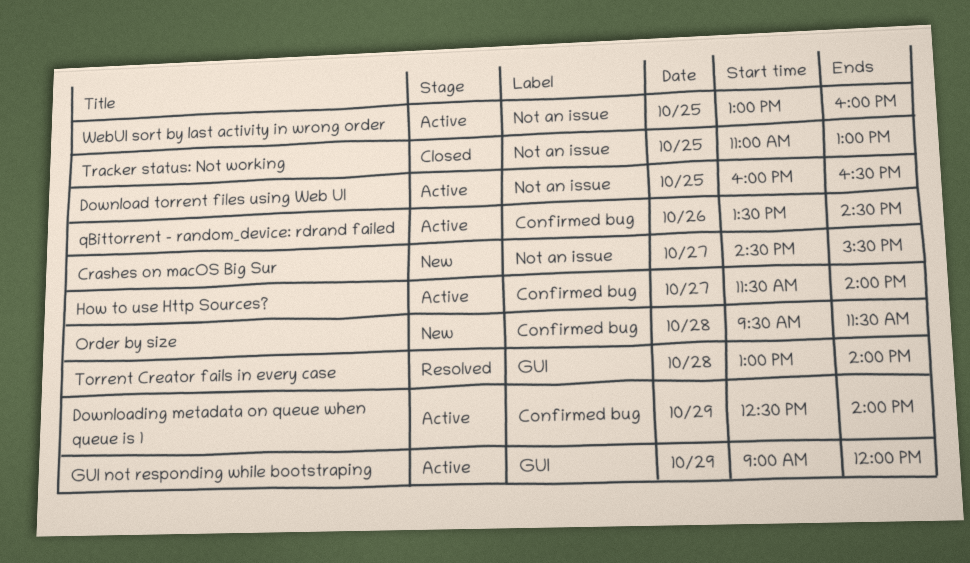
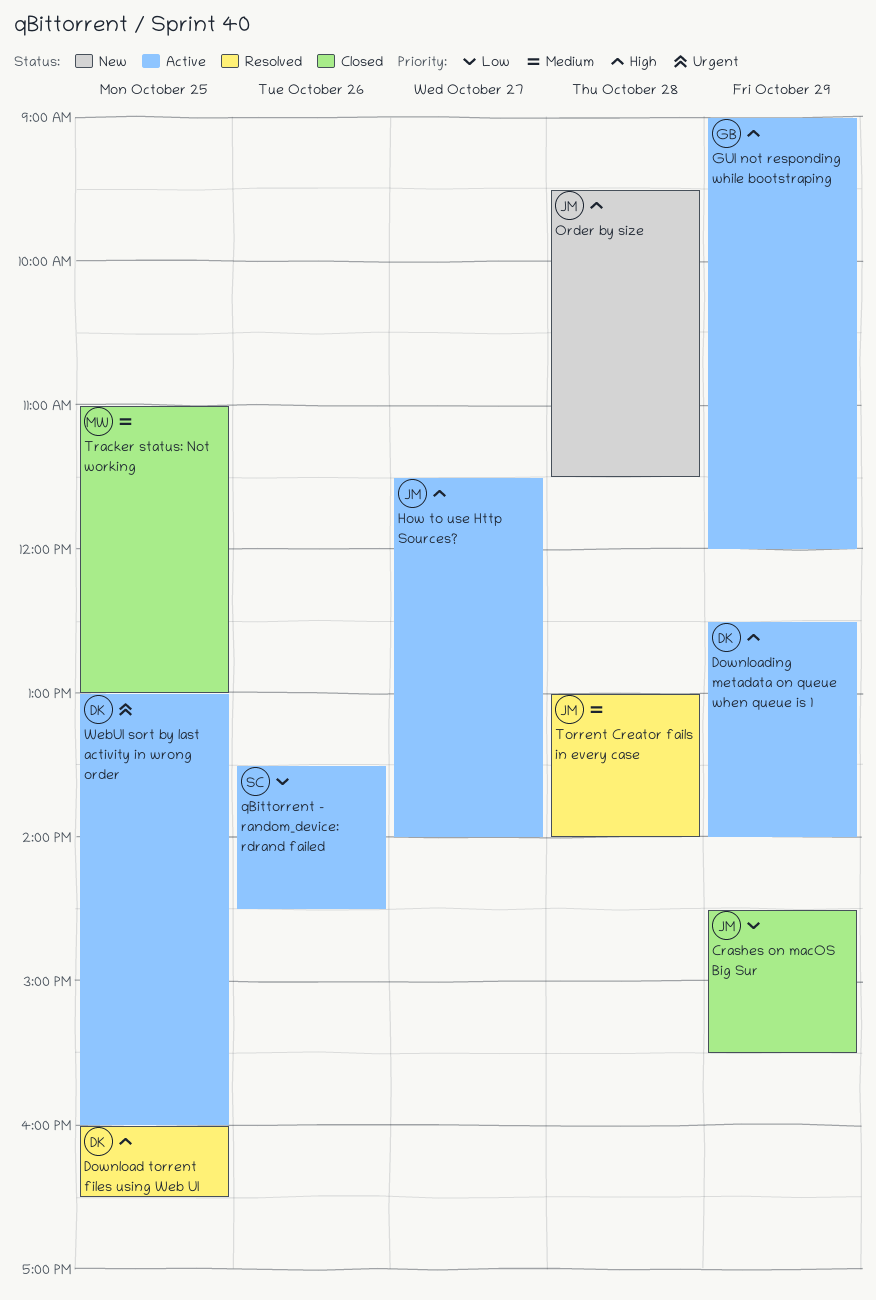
Crashes on macOS Big Sur, status: New -> Closed
Crashes on macOS Big Sur, day: Oct 27 -> Oct 29
Download torrent files using Web UI, status: Active -> Resolved

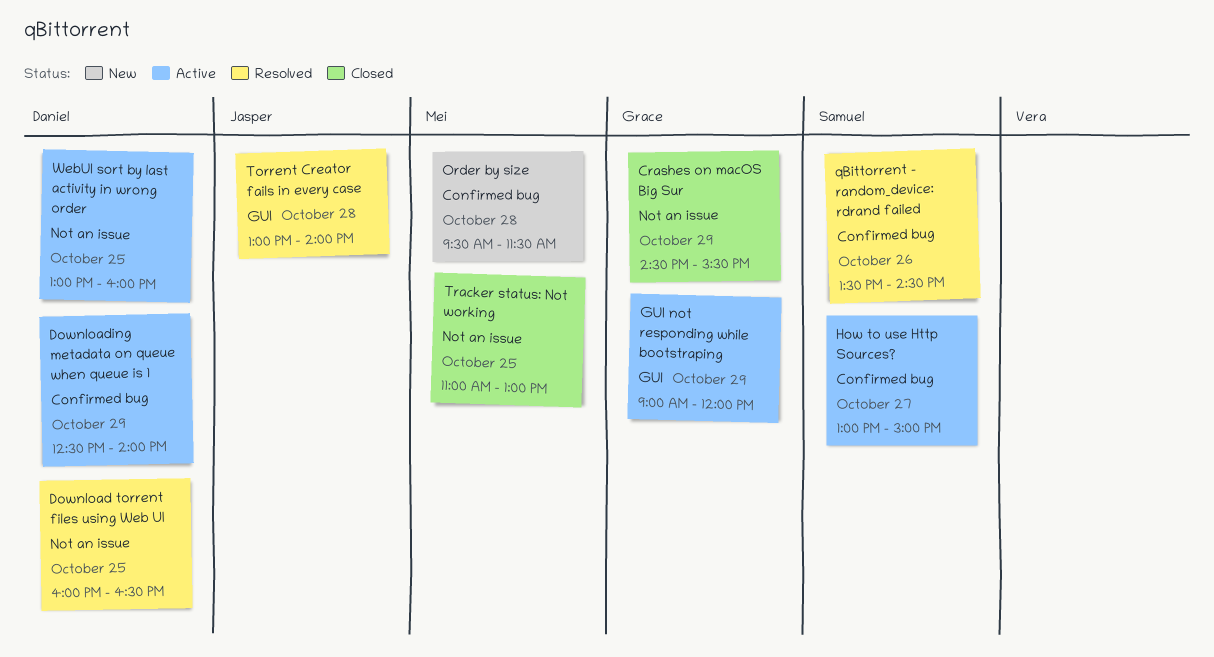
Crashes on macOS Big Sur, owner: Jasper -> Grace
How to use Http Sources?, owner: Jasper -> Samuel
How to use Http Sources?, begins: 11:30 -> 13:00
How to use Http Sources?, ends: 14:00 -> 15:00
Order by size, owner: Jasper -> Mei
qBittorrent - random_device: rdrand failed, status: Active -> Resolved

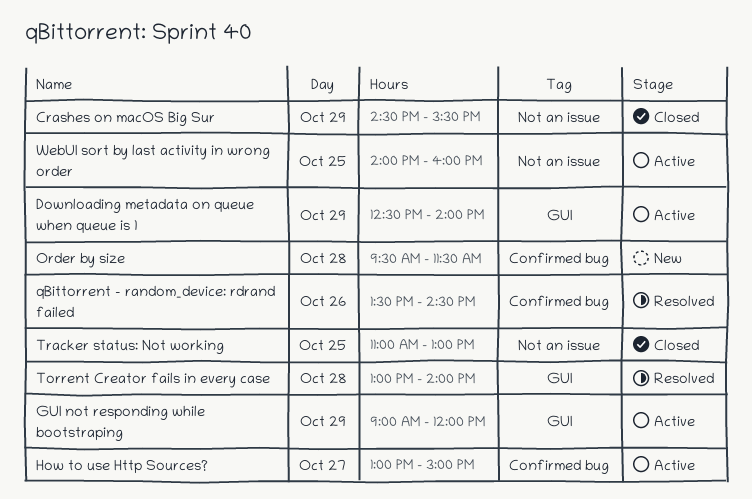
Download torrent files using Web UI: present -> none
Downloading metadata on queue when queue is 1, label: Confirmed bug -> GUI
WebUI sort by last activity in wrong order, begins: 13:00 -> 14:00

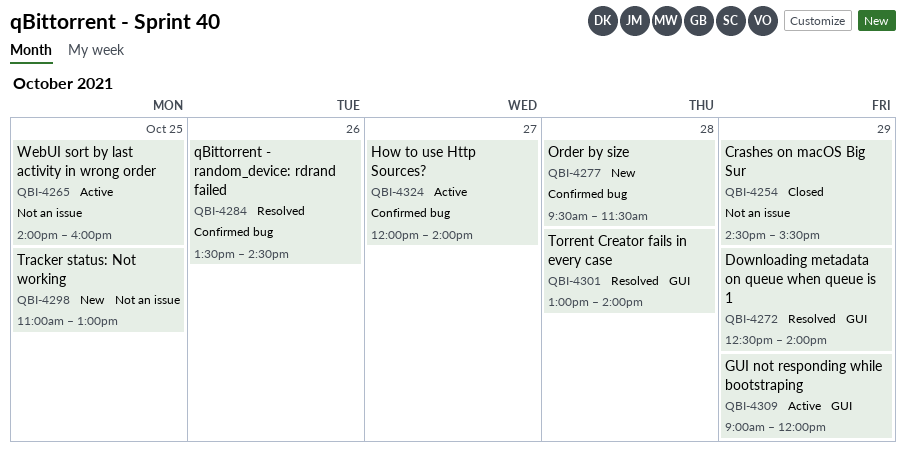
Downloading metadata on queue when queue is 1, status: Active -> Resolved
How to use Http Sources?, begins: 13:00 -> 12:00
How to use Http Sources?, ends: 15:00 -> 14:00
Tracker status: Not working, status: Closed -> New

